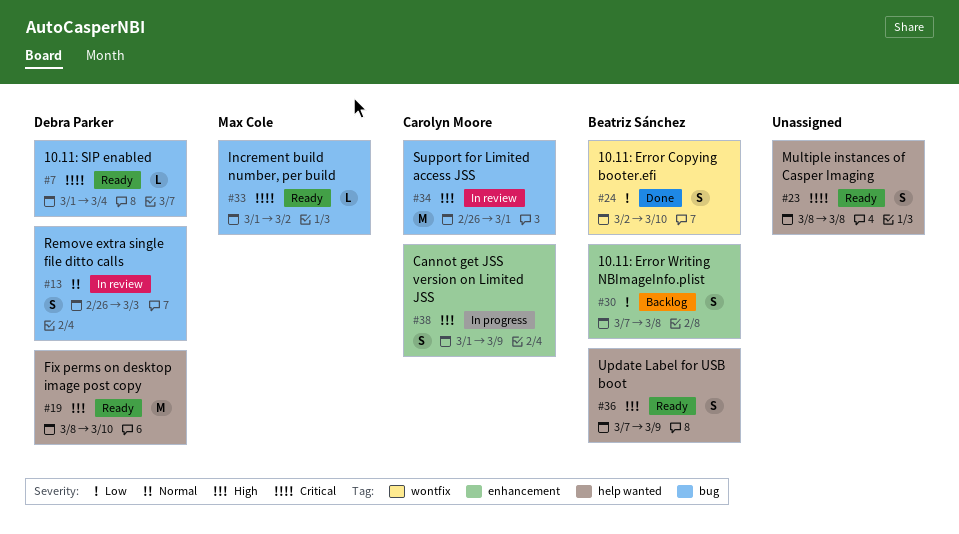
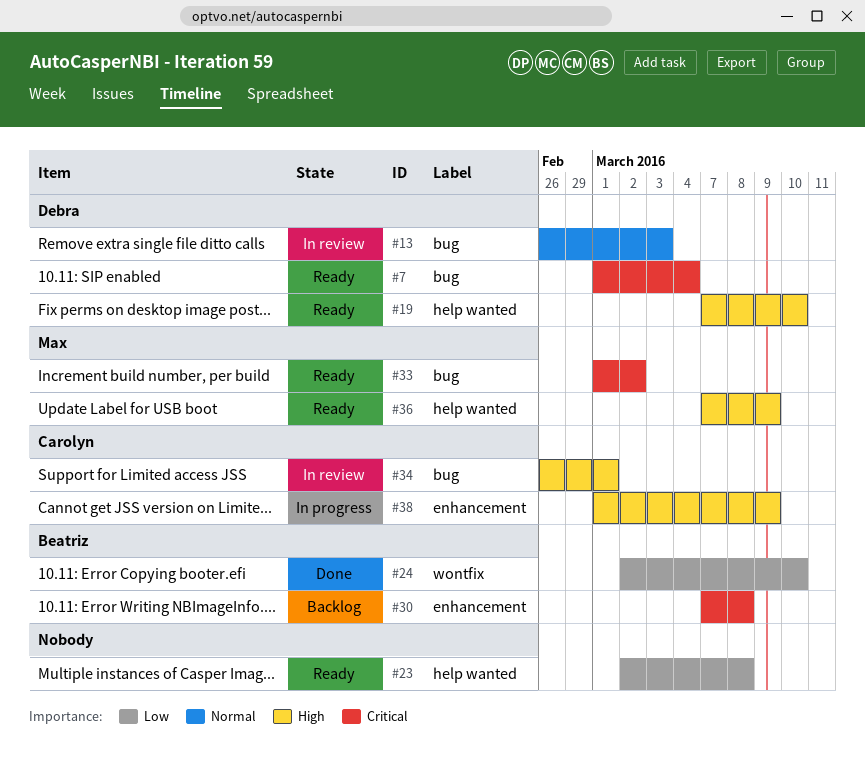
#19, start: Mar 8 -> Mar 7
#23, priority: Critical -> Low
#23, start: Mar 8 -> Mar 2
#30, priority: Low -> Critical
#36, owner: Beatriz Sánchez -> Max Cole

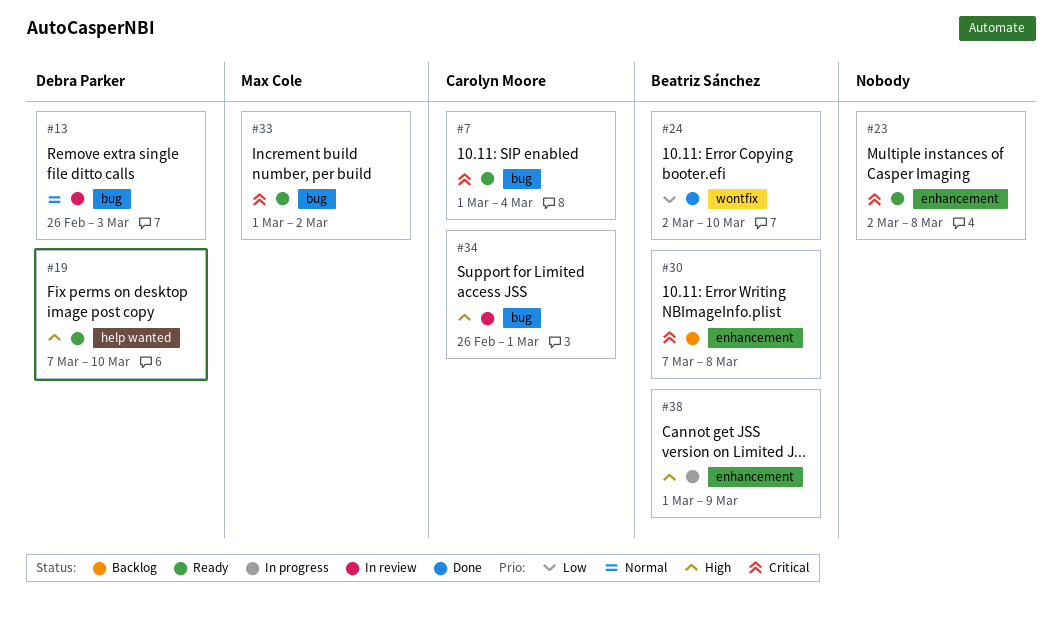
#7, owner: Debra Parker -> Carolyn Moore
#23, priority: Low -> Critical
#23, label: help wanted -> enhancement
#36: present -> none
#38, owner: Carolyn Moore -> Beatriz Sánchez

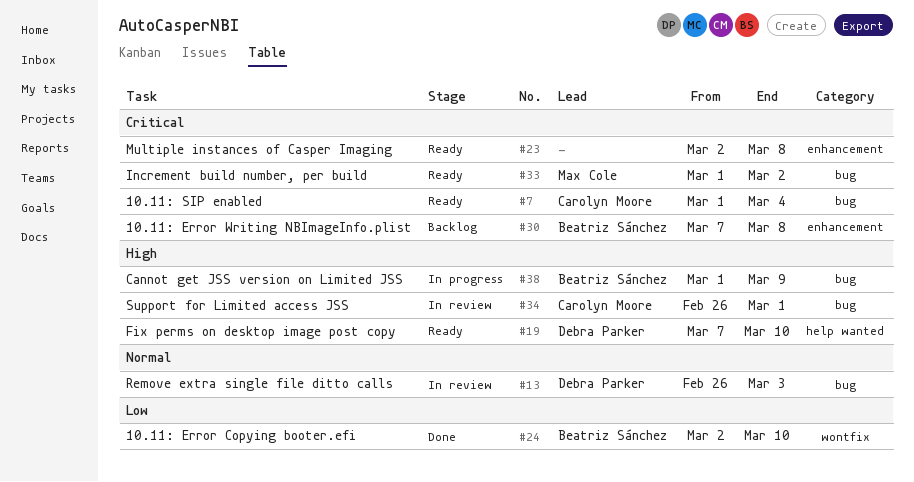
#38, label: enhancement -> bug

